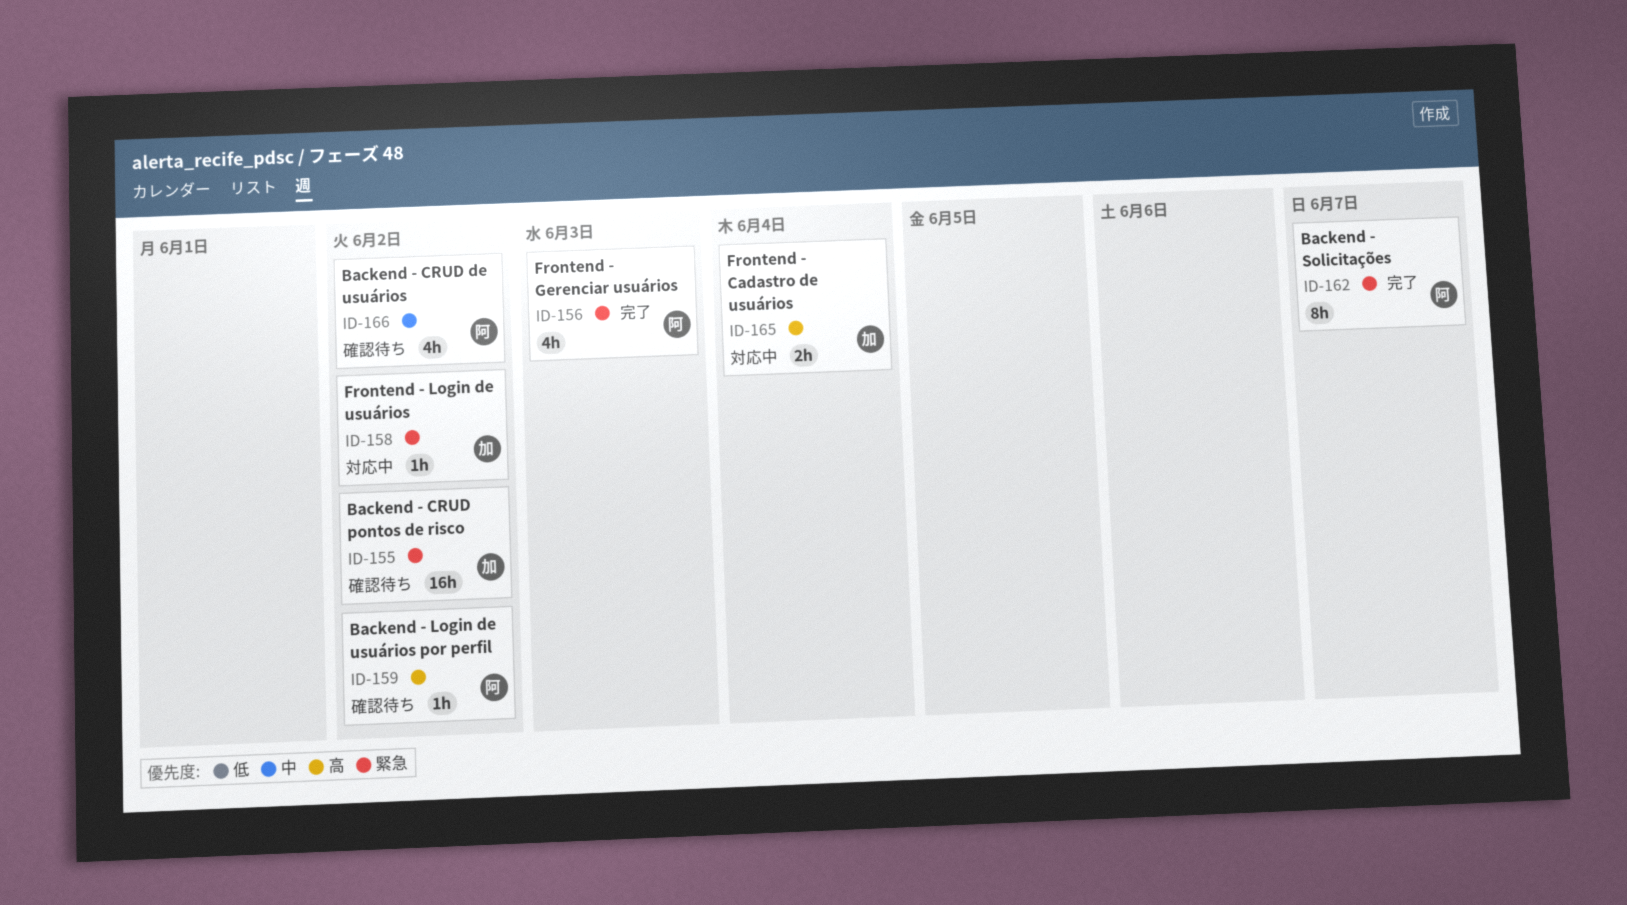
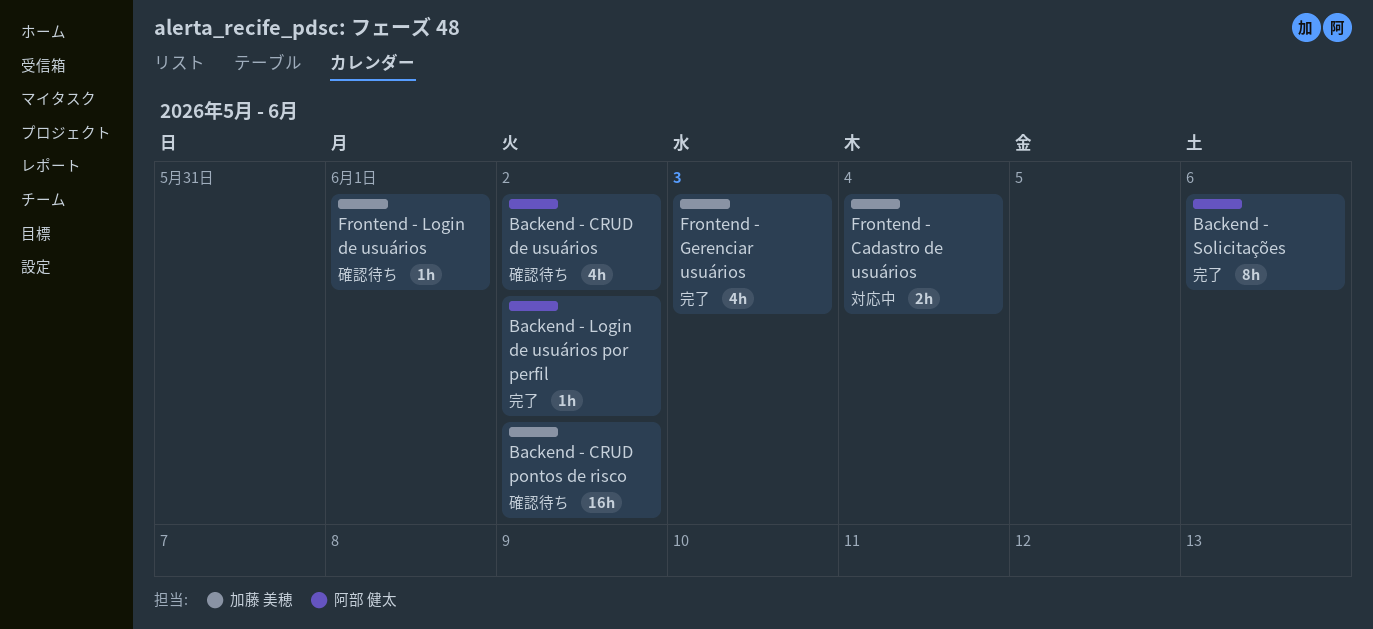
Backend - Login de usuários por perfil, status: 確認待ち -> 完了
Backend - Solicitações, due: Jun 7 -> Jun 6
Frontend - Gerenciar usuários, owner: 阿部 健太 -> 加藤 美穂
Frontend - Login de usuários, status: 対応中 -> 確認待ち
Frontend - Login de usuários, due: Jun 2 -> Jun 1

